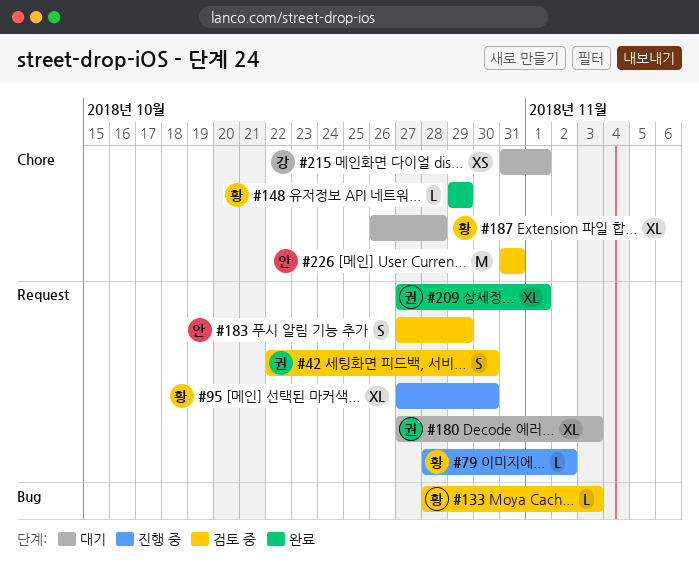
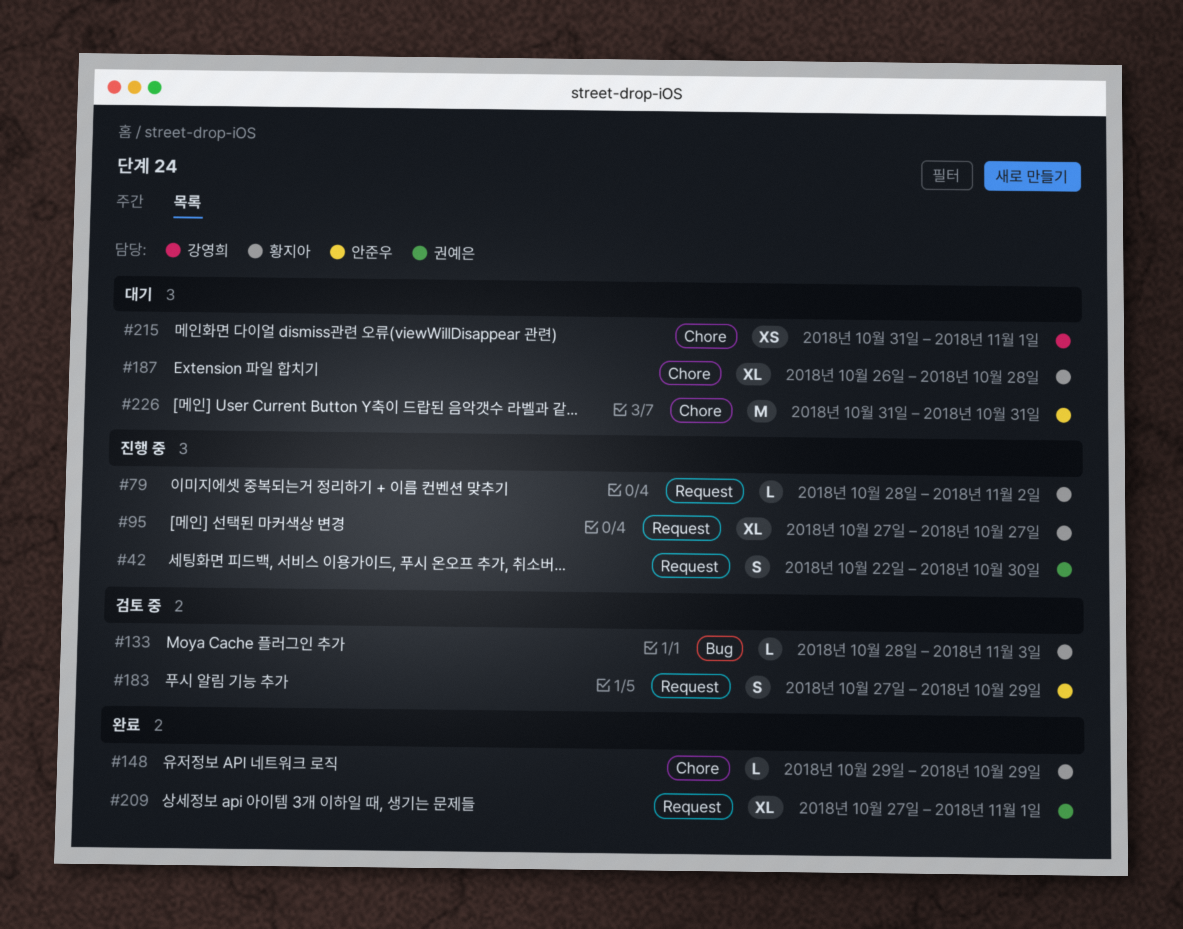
#42, status: 검토 중 -> 진행 중
#95, due: Oct 30 -> Oct 27
#180: present -> none
#226, status: 검토 중 -> 대기

